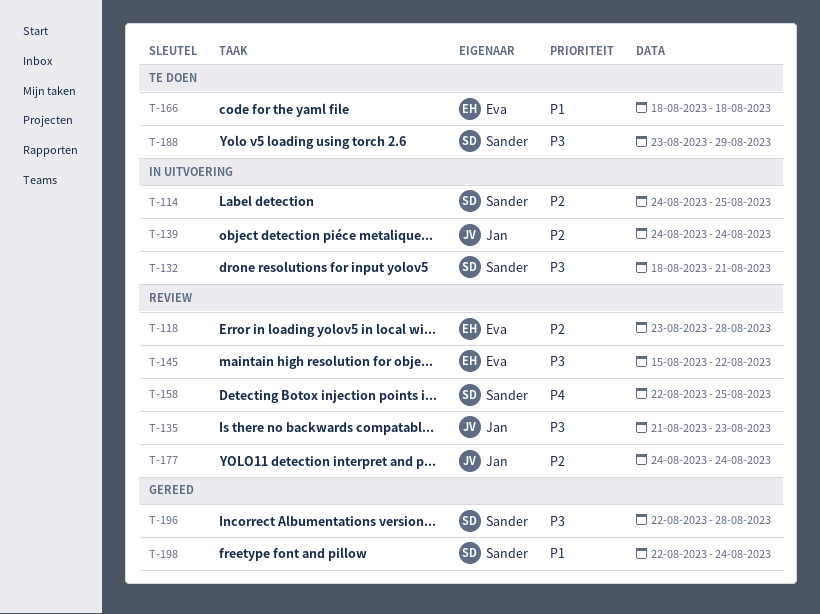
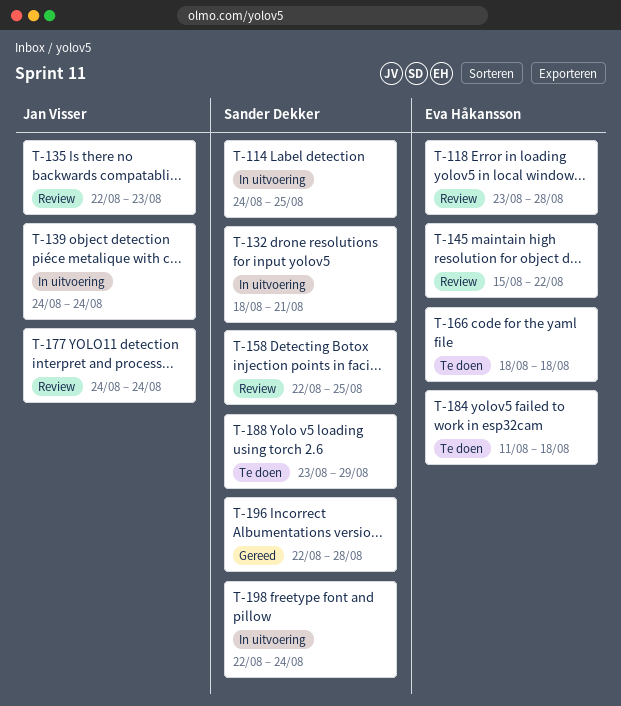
T-135, start: Aug 21 -> Aug 22
T-184: none -> present
T-198, status: Gereed -> In uitvoering

